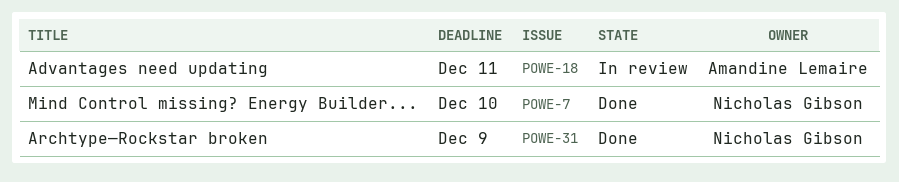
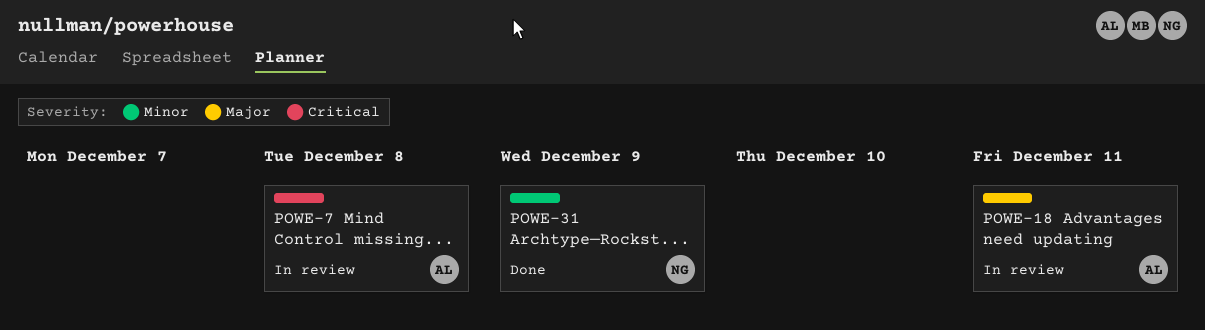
POWE-7, status: Done -> In review
POWE-7, owner: Nicholas Gibson -> Amandine Lemaire
POWE-7, due: Dec 10 -> Dec 8

